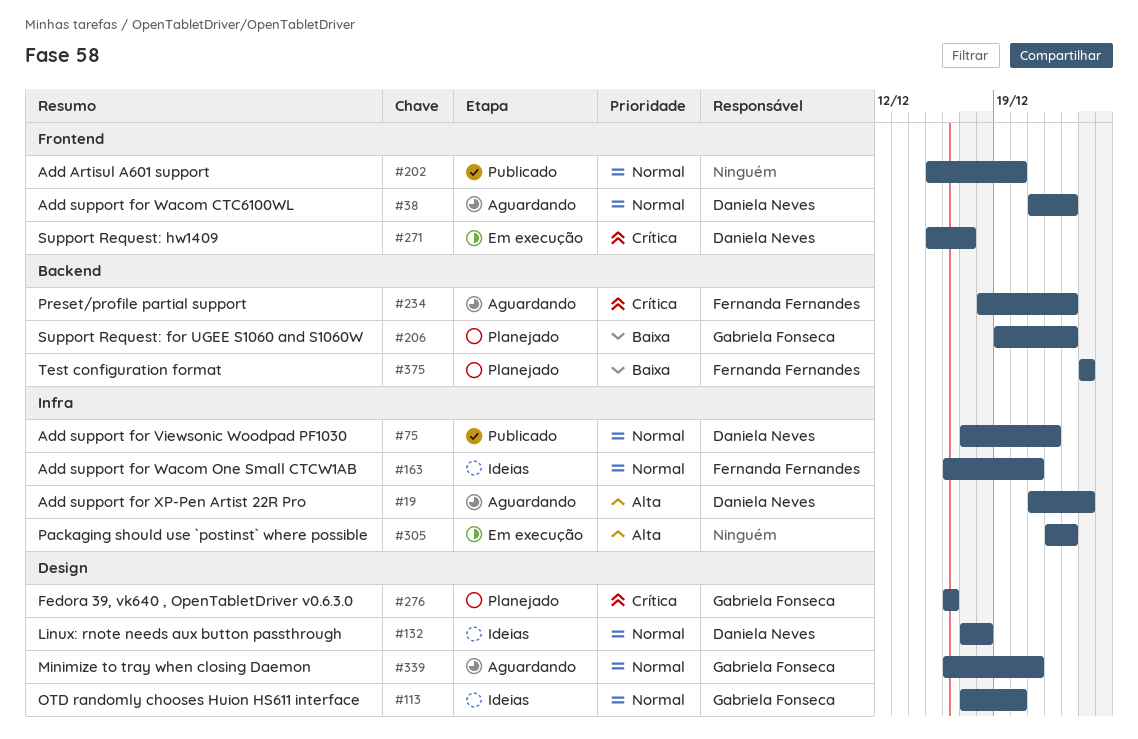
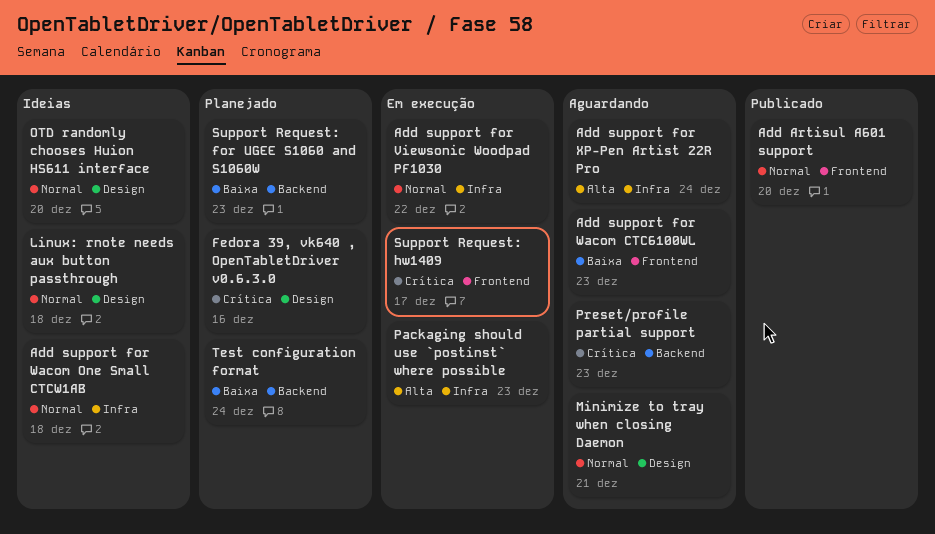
Add support for Viewsonic Woodpad PF1030, status: Publicado -> Em execução
Add support for Wacom CTC6100WL, priority: Normal -> Baixa
Add support for Wacom One Small CTCW1AB, due: Dec 21 -> Dec 18

